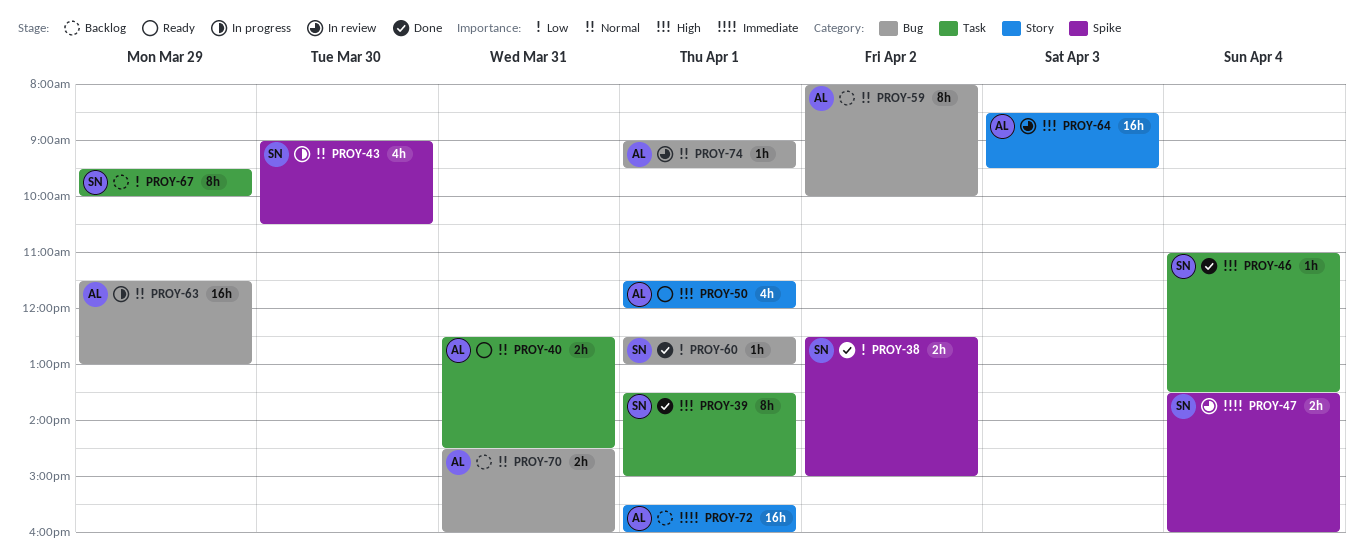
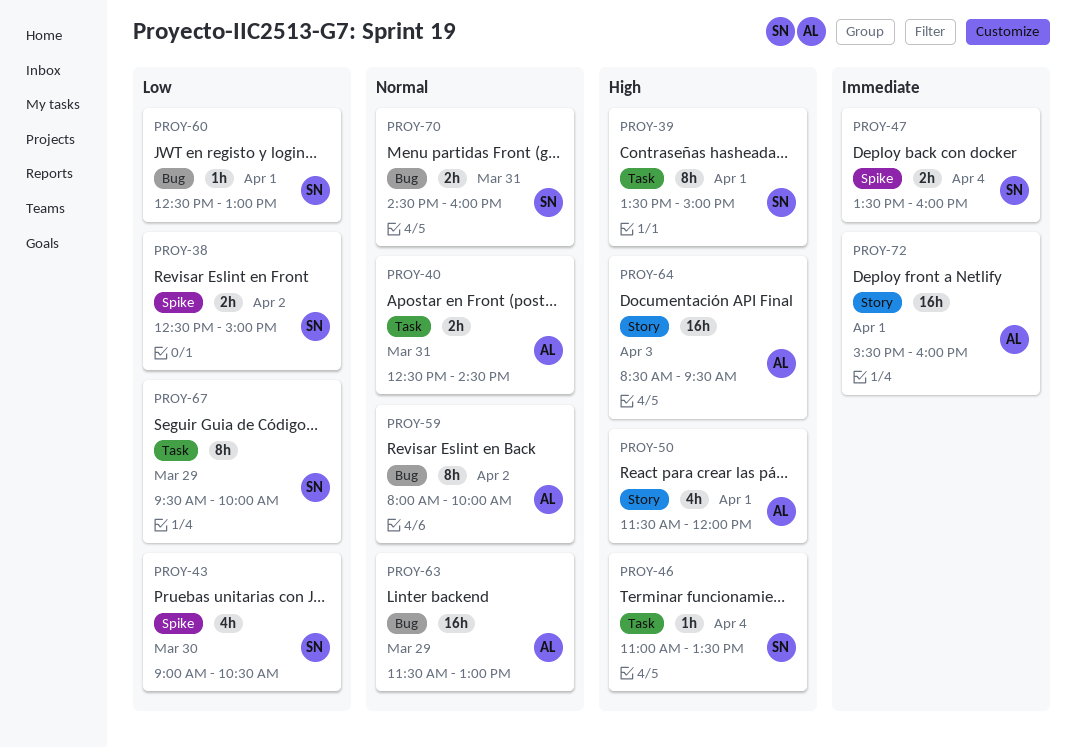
PROY-43, priority: Normal -> Low
PROY-70, owner: AL -> SN
PROY-74: present -> none

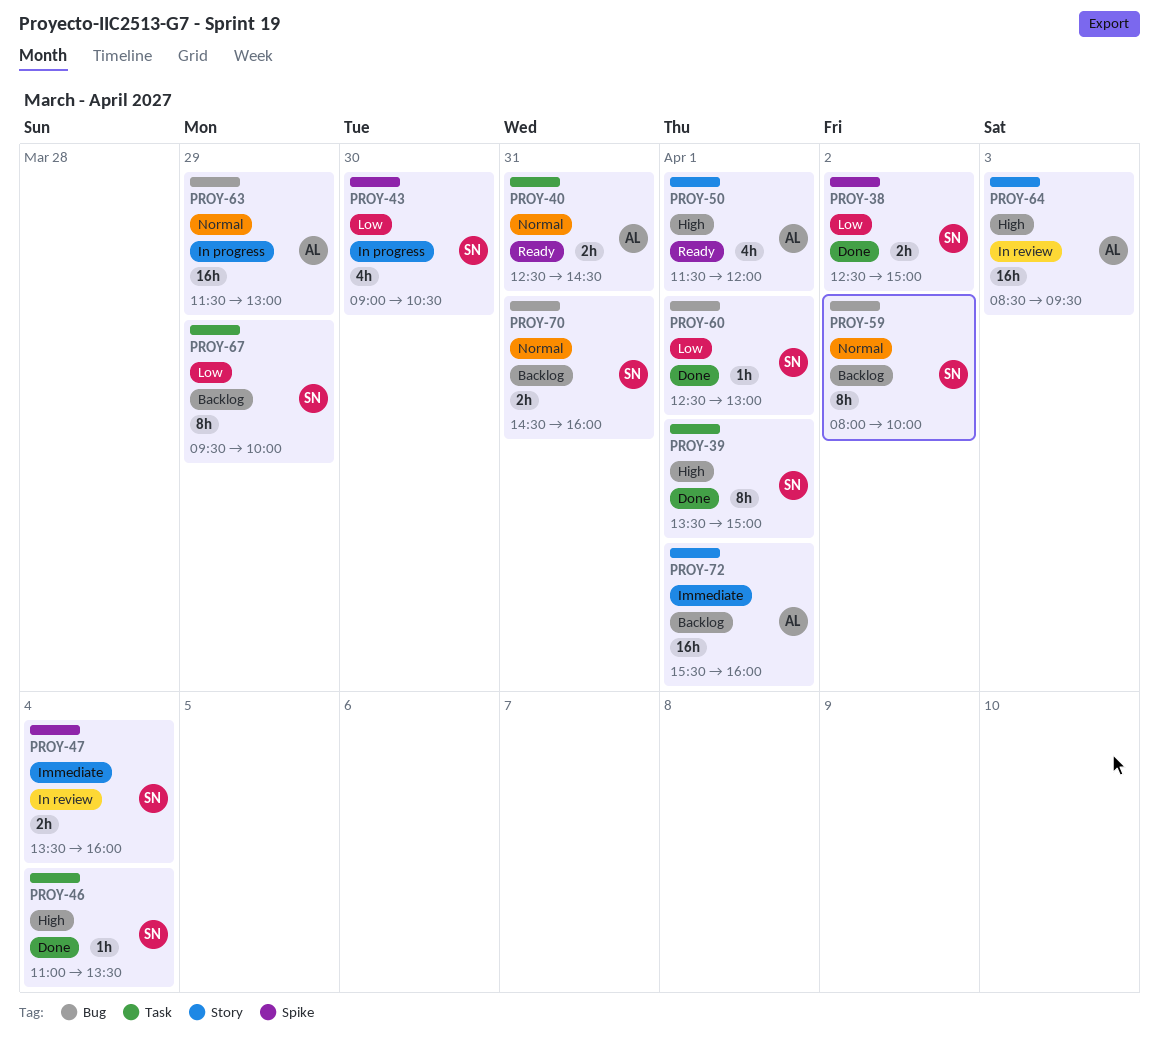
PROY-59, owner: AL -> SN

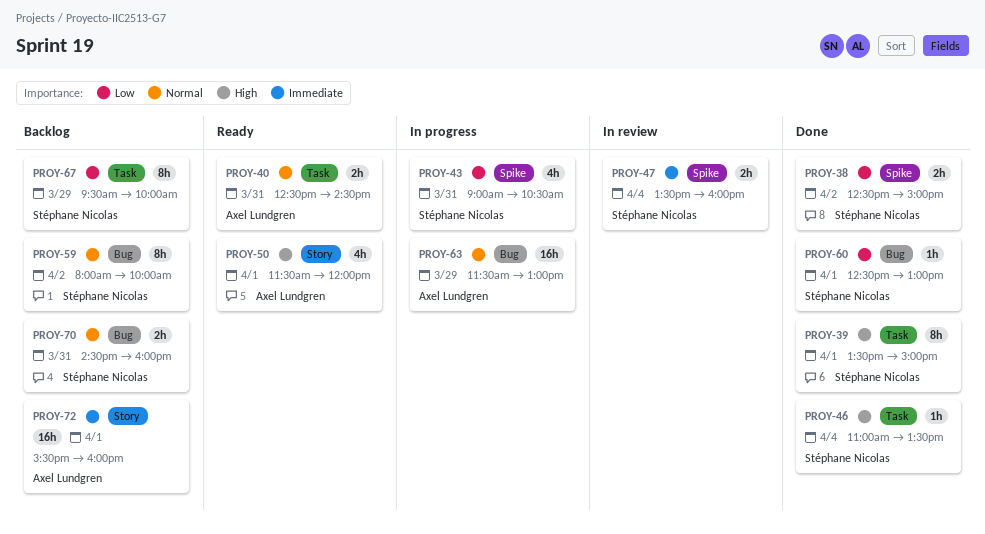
PROY-43, day: Mar 30 -> Mar 31
PROY-64: present -> none

